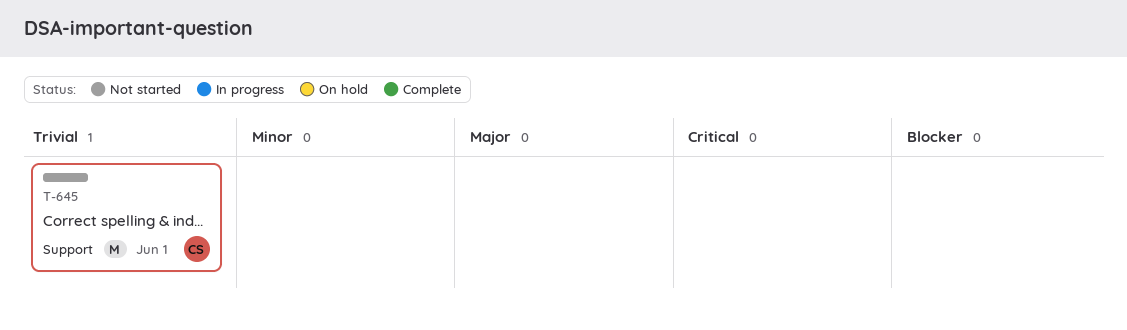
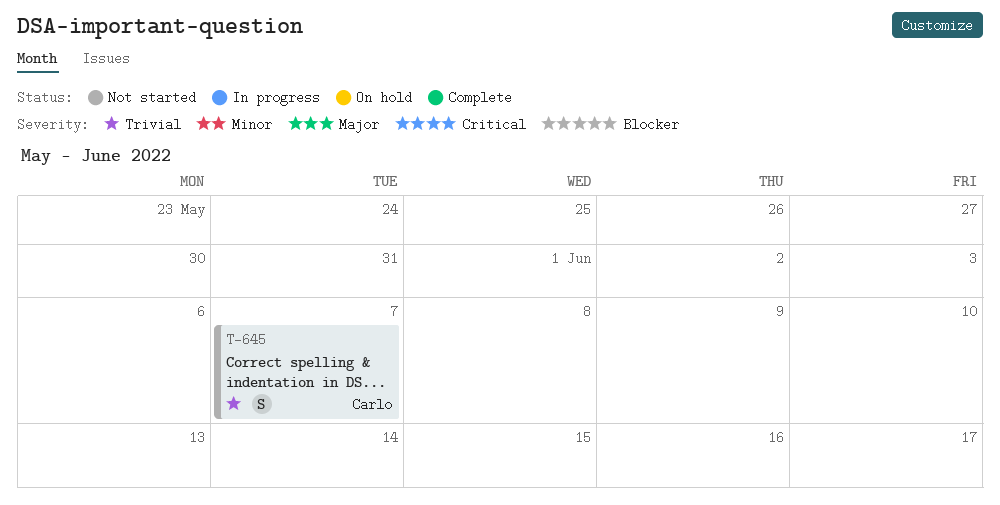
T-645, estimate: M -> S
T-645, due: Jun 1 -> Jun 7

